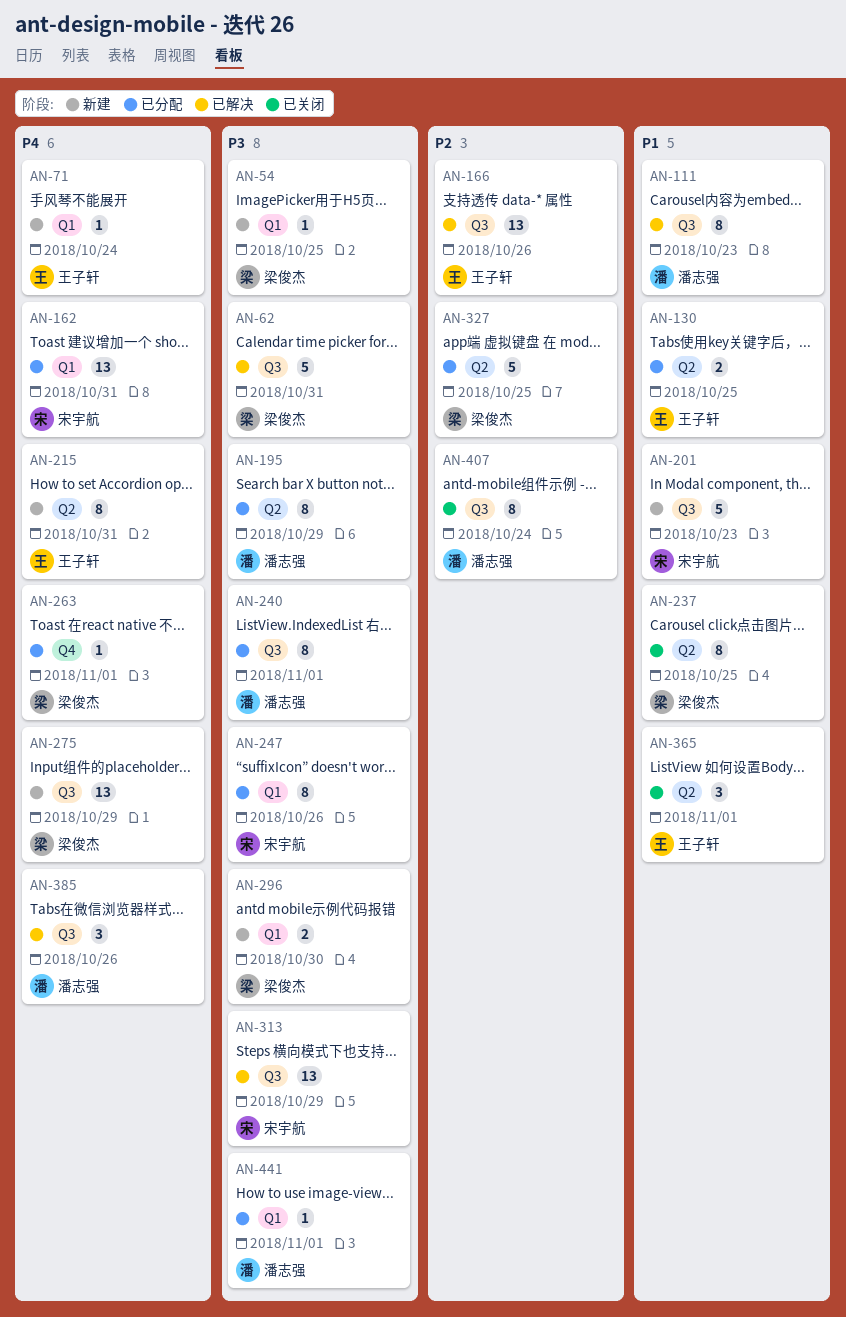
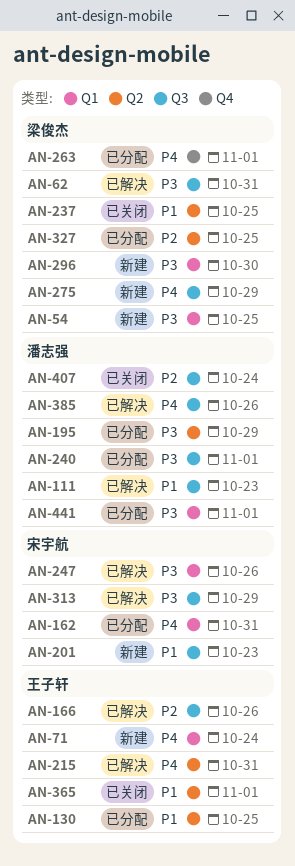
AN-215, status: 新建 -> 已解决
AN-247, status: 已分配 -> 已解决

